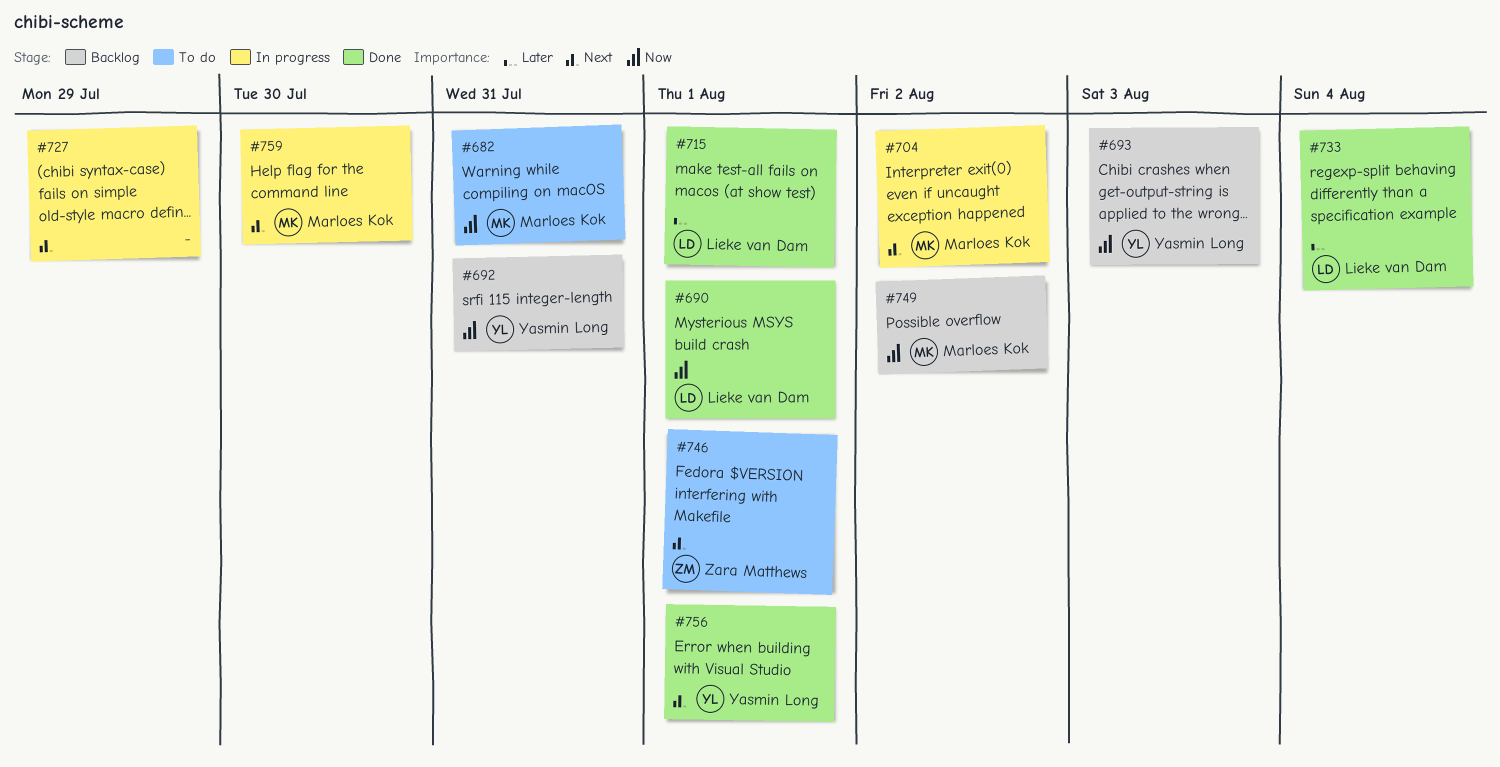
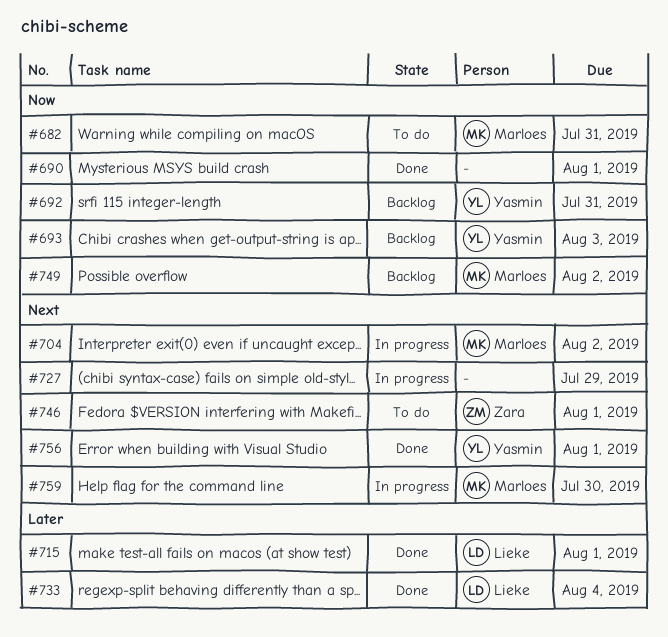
#690, owner: Lieke van Dam -> none

